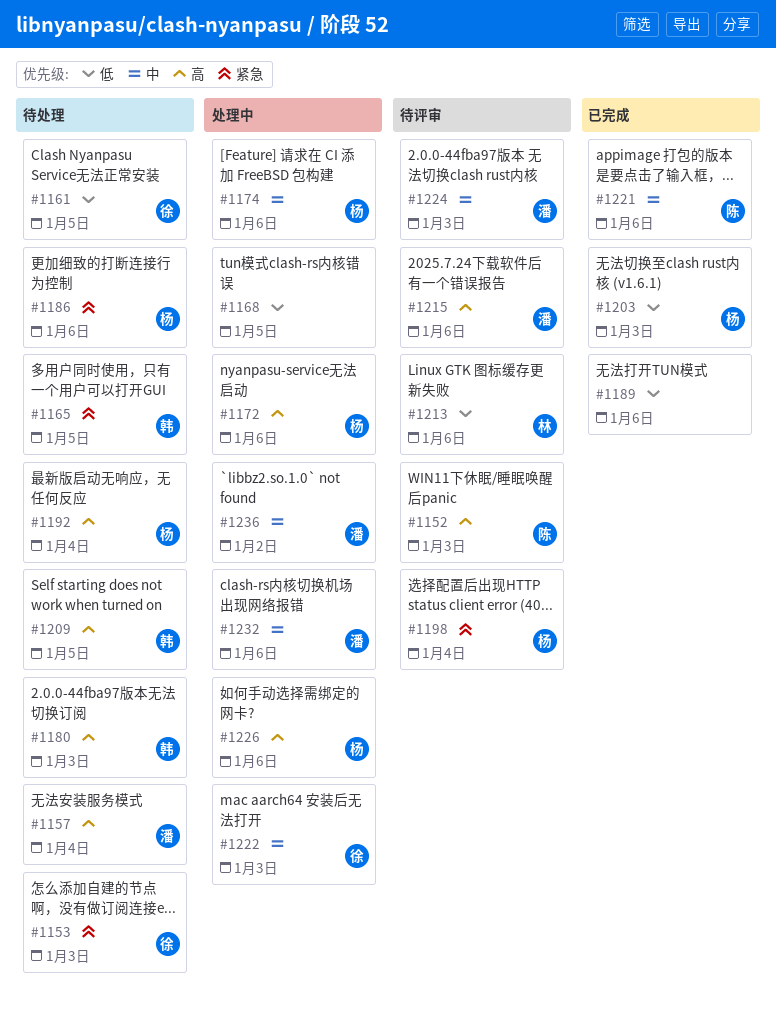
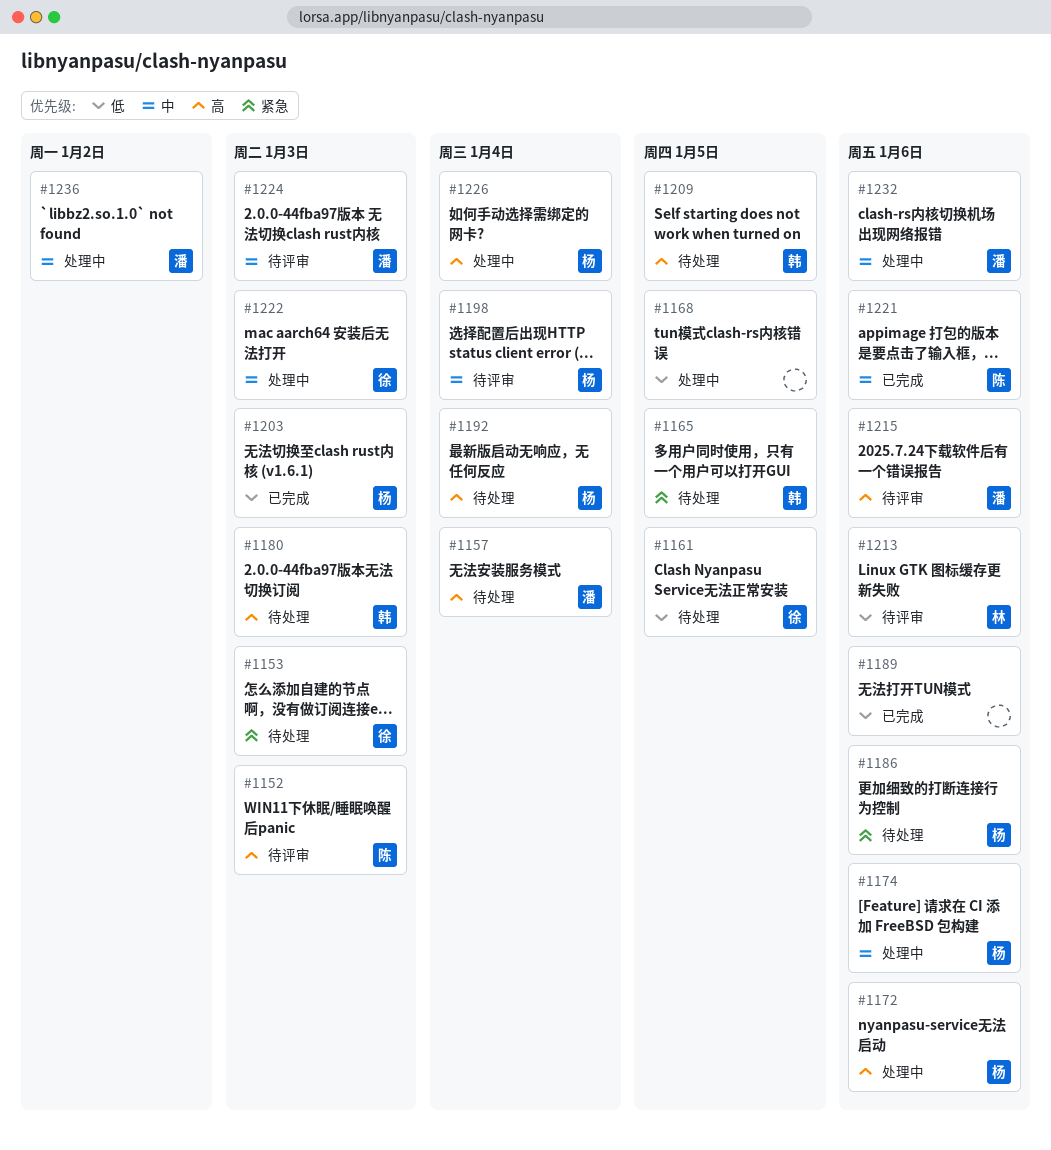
#1198, priority: 紧急 -> 中
#1226, due: Jan 6 -> Jan 4

